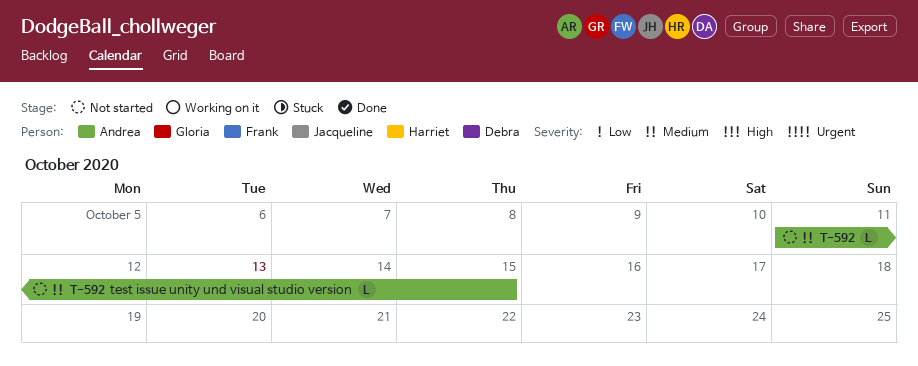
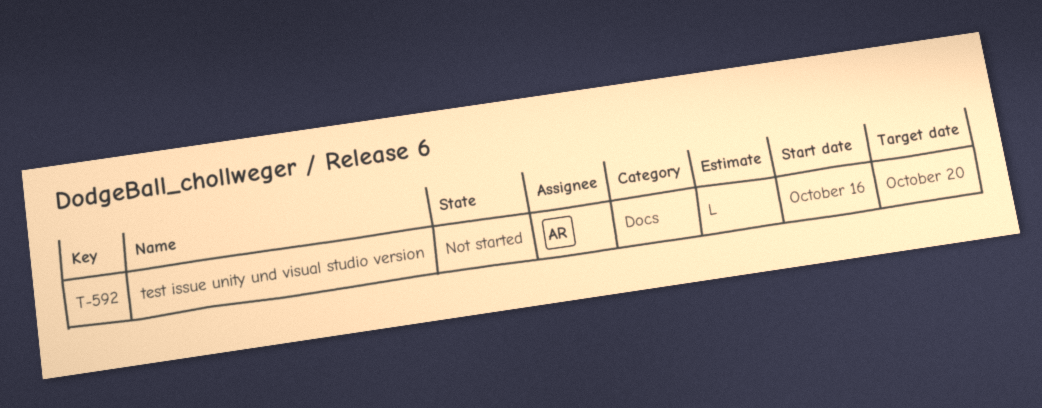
T-592, start: Oct 11 -> Oct 16
T-592, due: Oct 15 -> Oct 20

